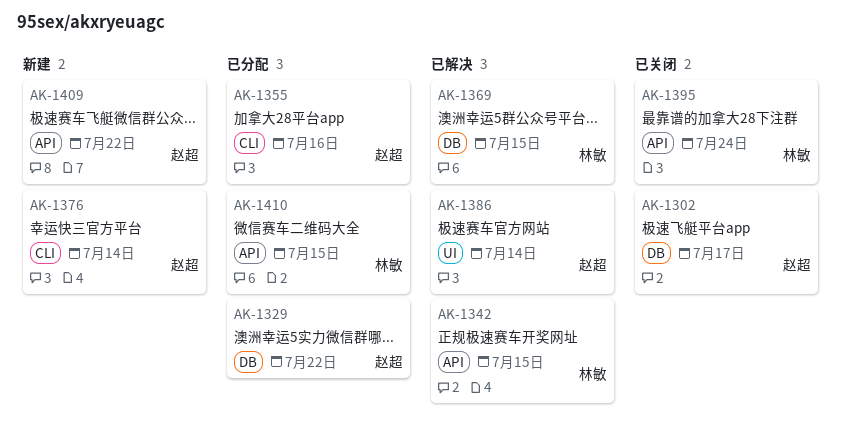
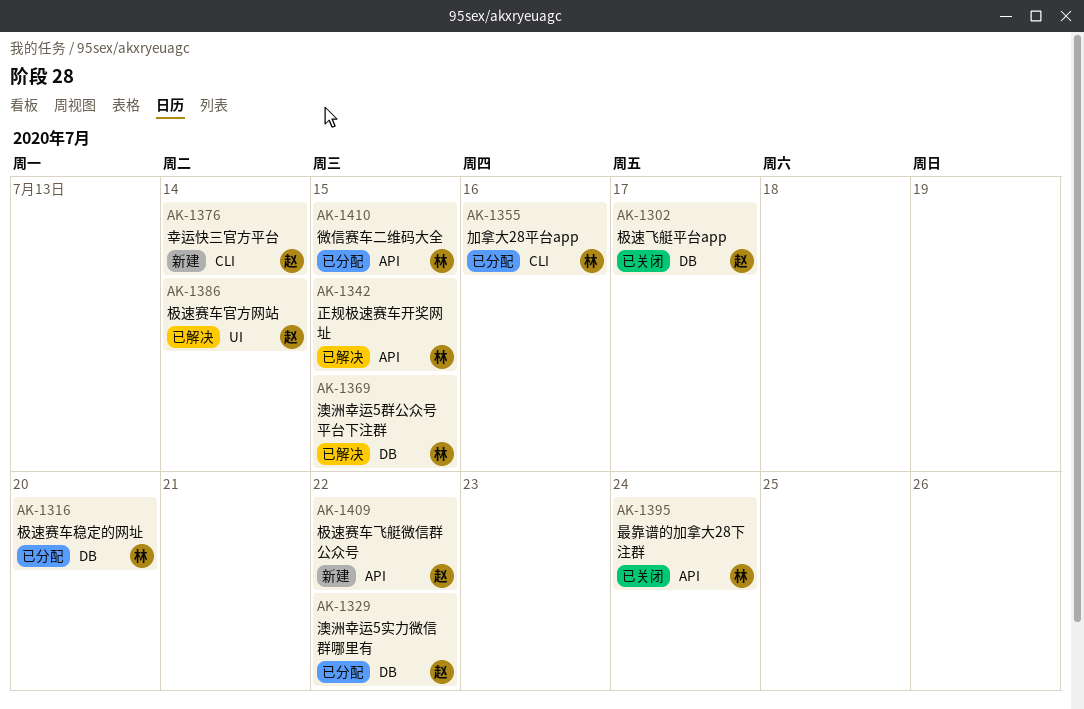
AK-1316: none -> present
AK-1355, owner: 赵超 -> 林敏

